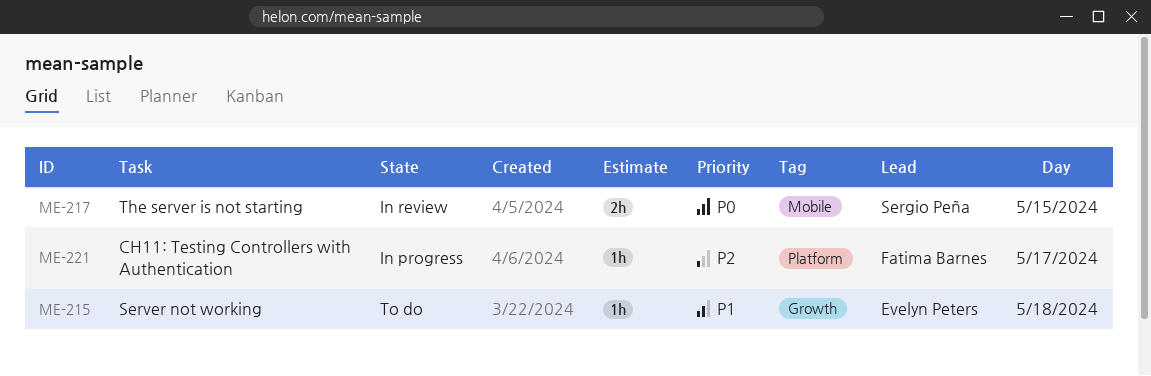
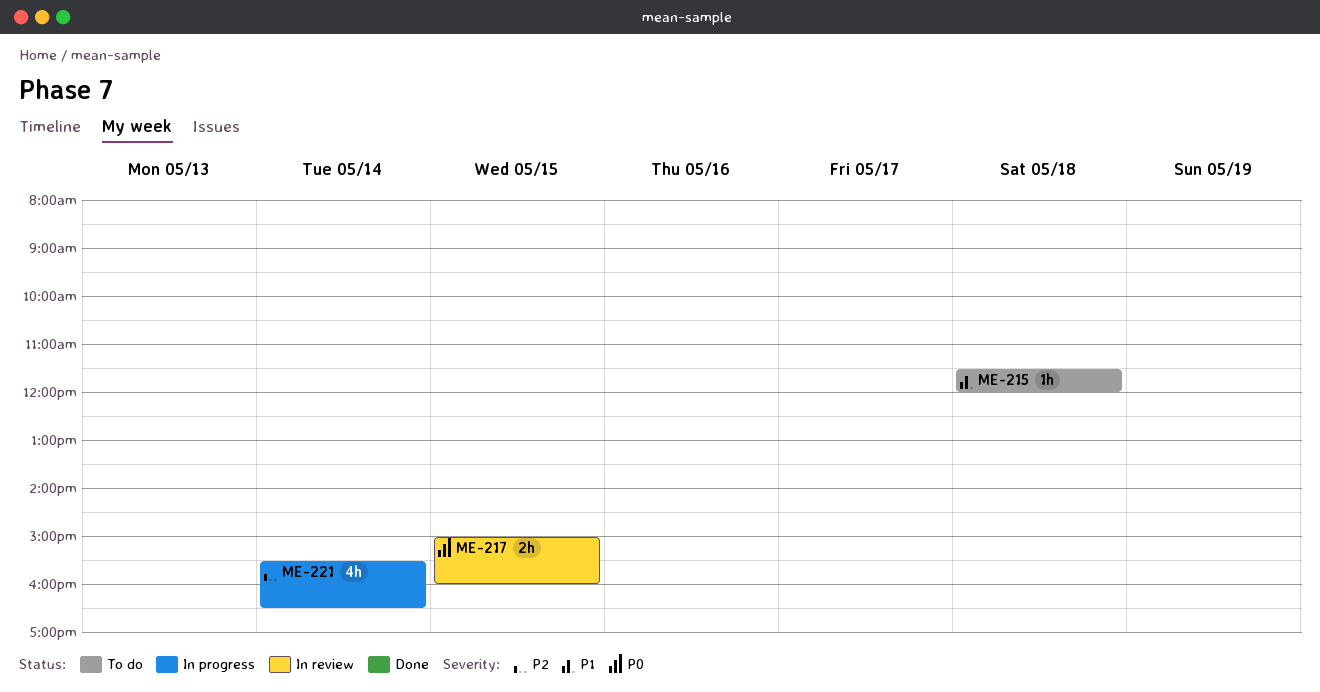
ME-221, estimate: 1h -> 4h
ME-221, day: May 17 -> May 14

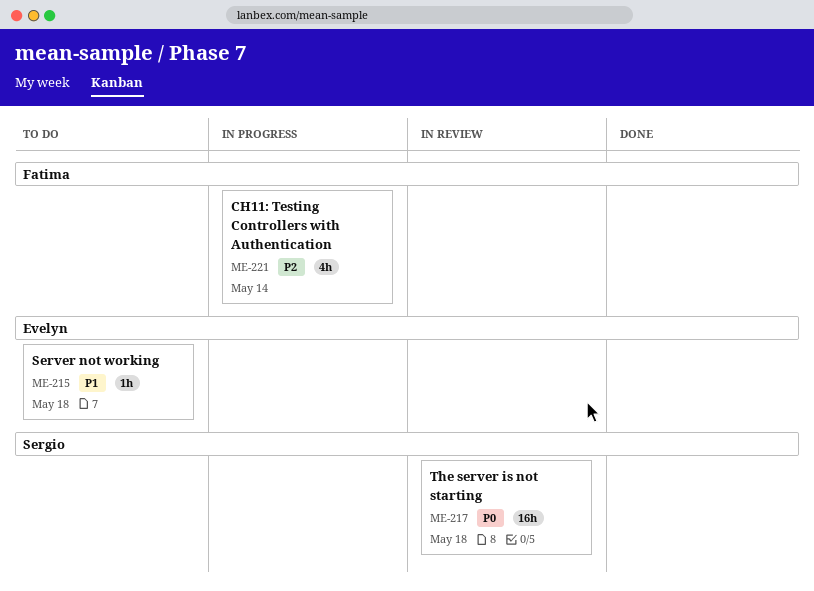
ME-217, estimate: 2h -> 16h
ME-217, day: May 15 -> May 18

